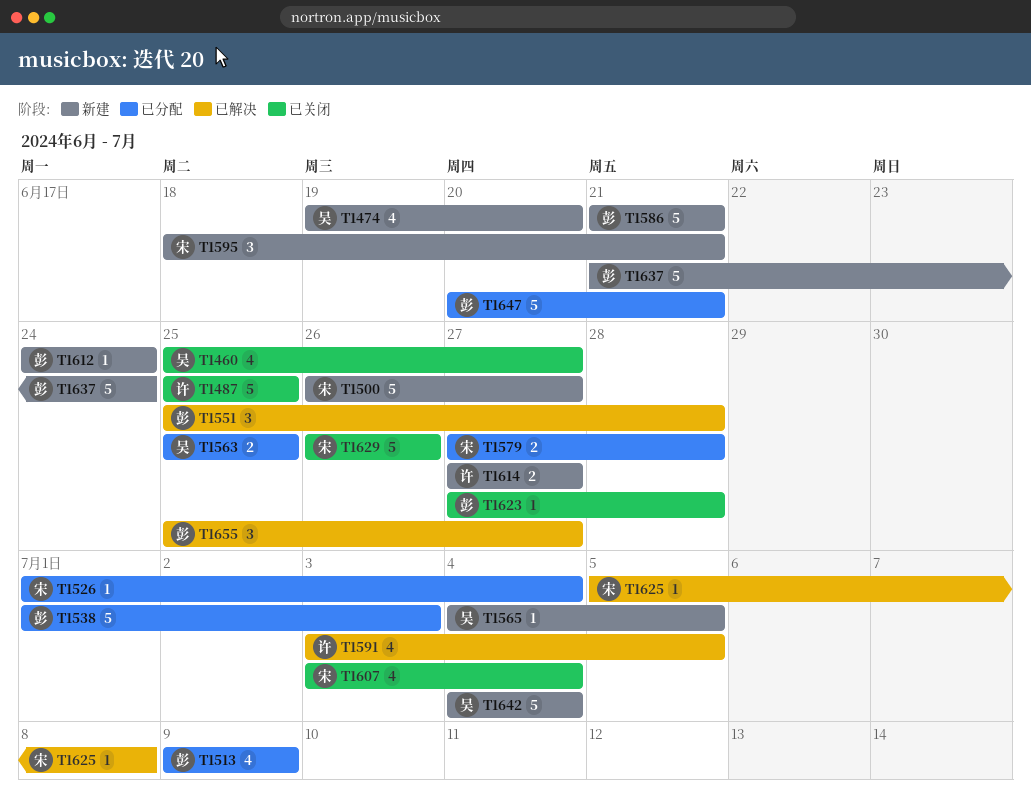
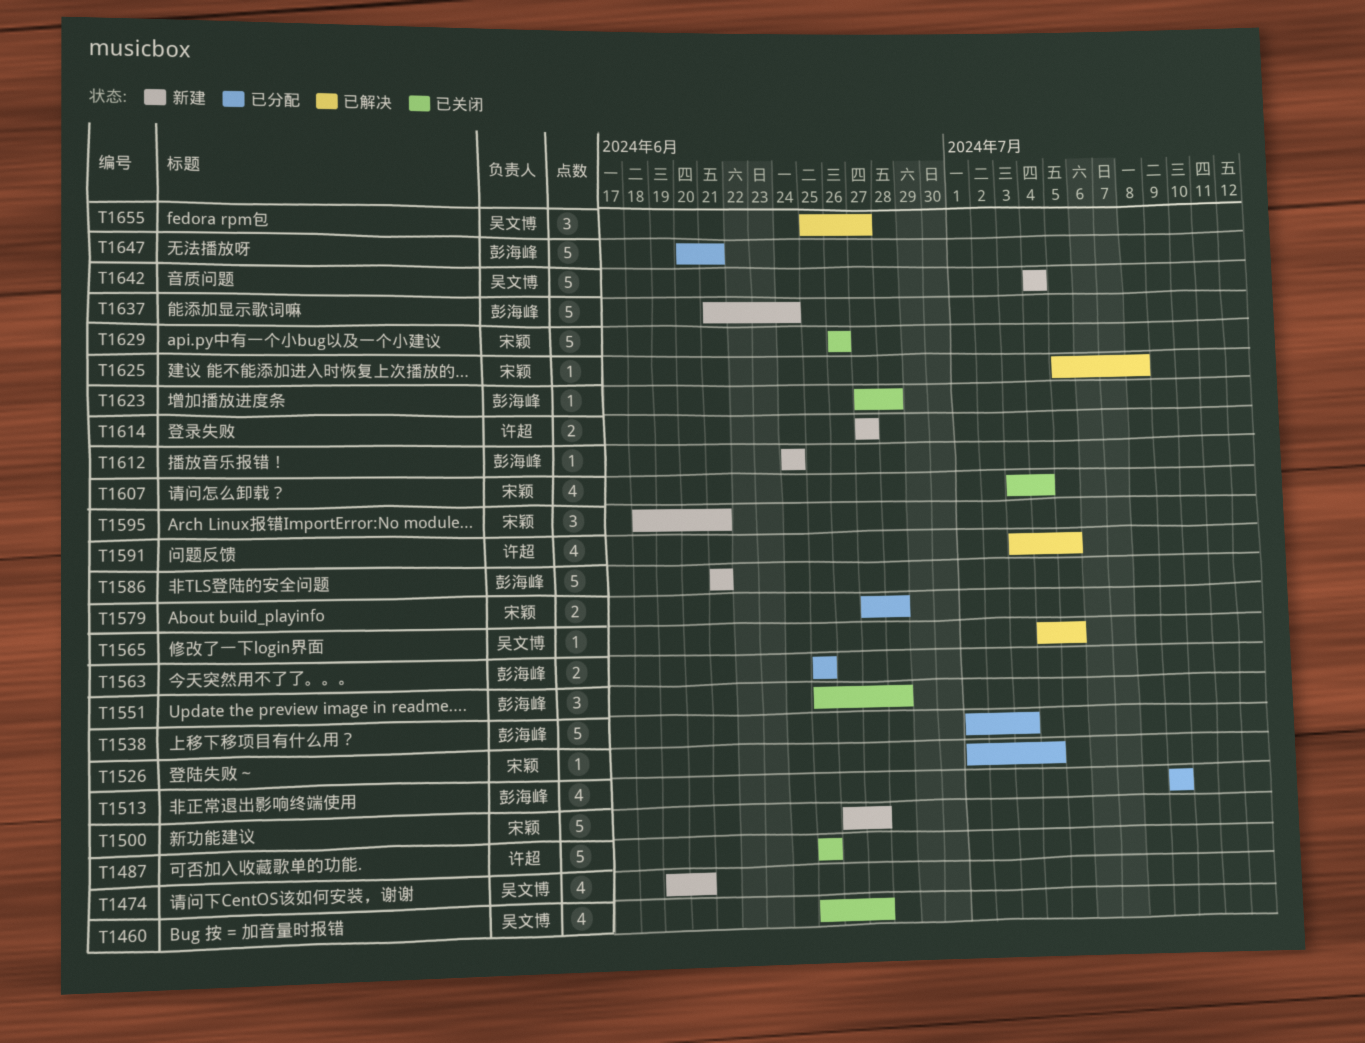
T1551, status: 已解决 -> 已关闭
T1563, owner: 吴文博 -> 彭海峰
T1565, status: 新建 -> 已解决
T1655, owner: 彭海峰 -> 吴文博

